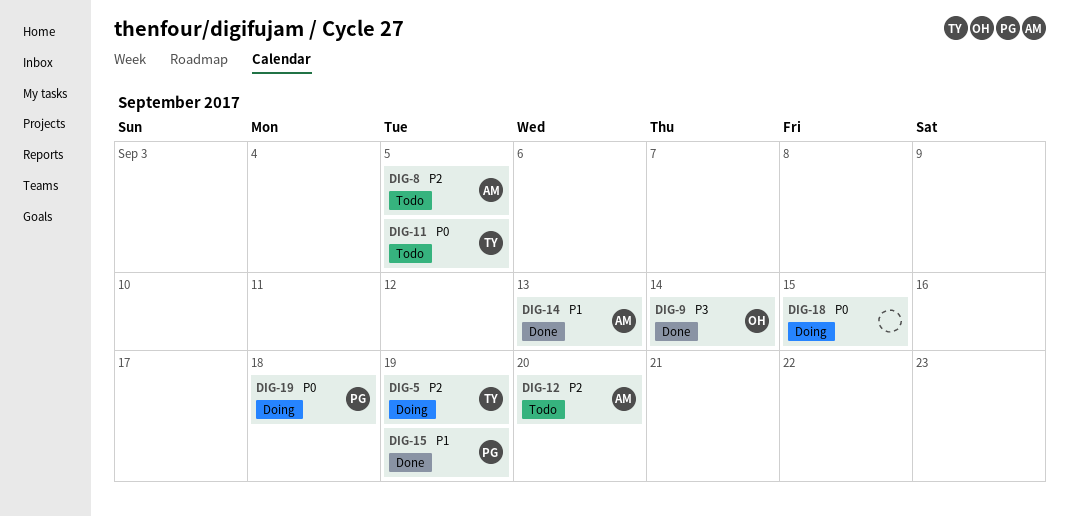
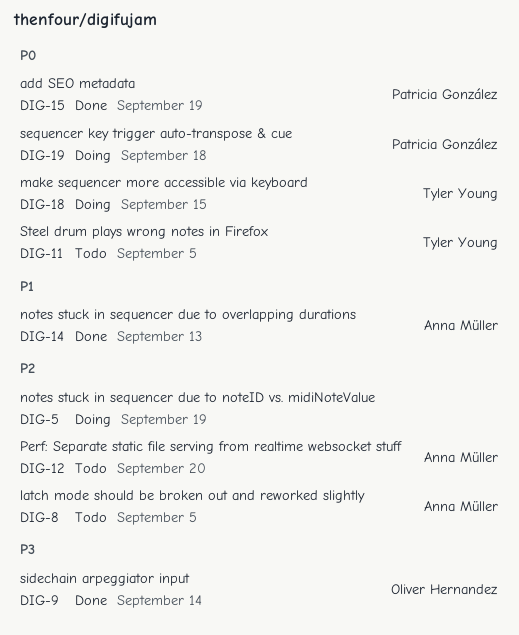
DIG-5, owner: Tyler Young -> none
DIG-15, priority: P1 -> P0
DIG-18, owner: none -> Tyler Young

